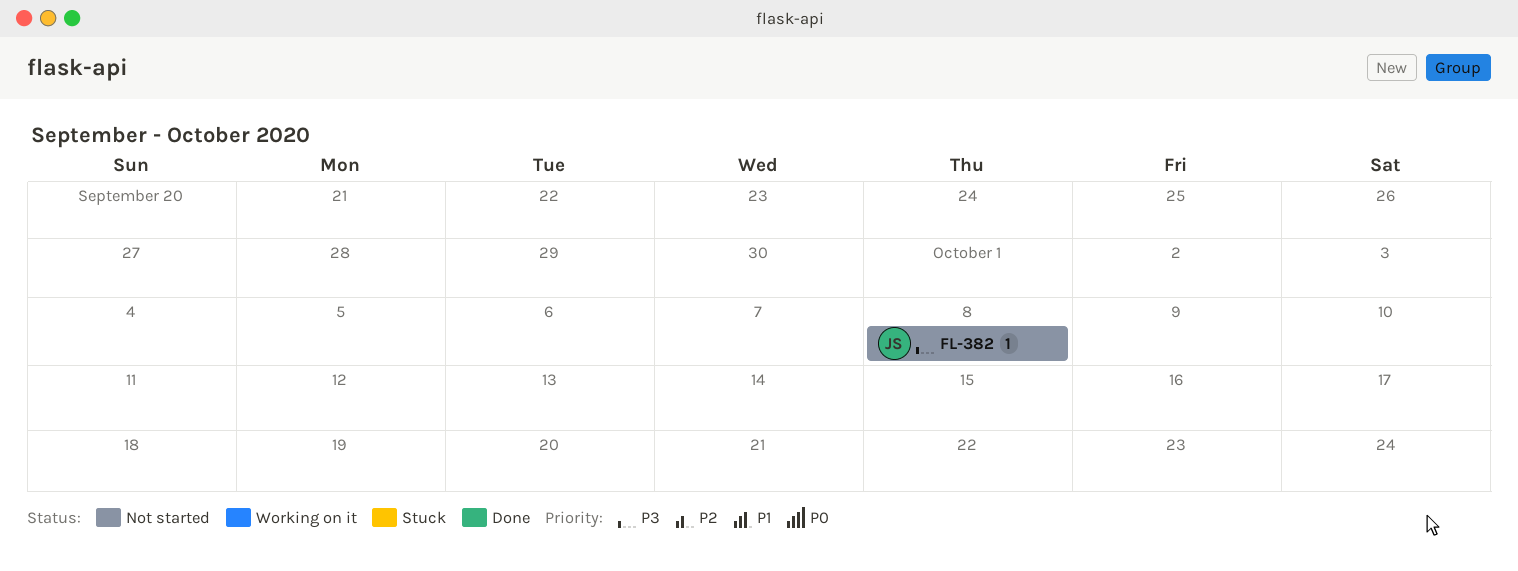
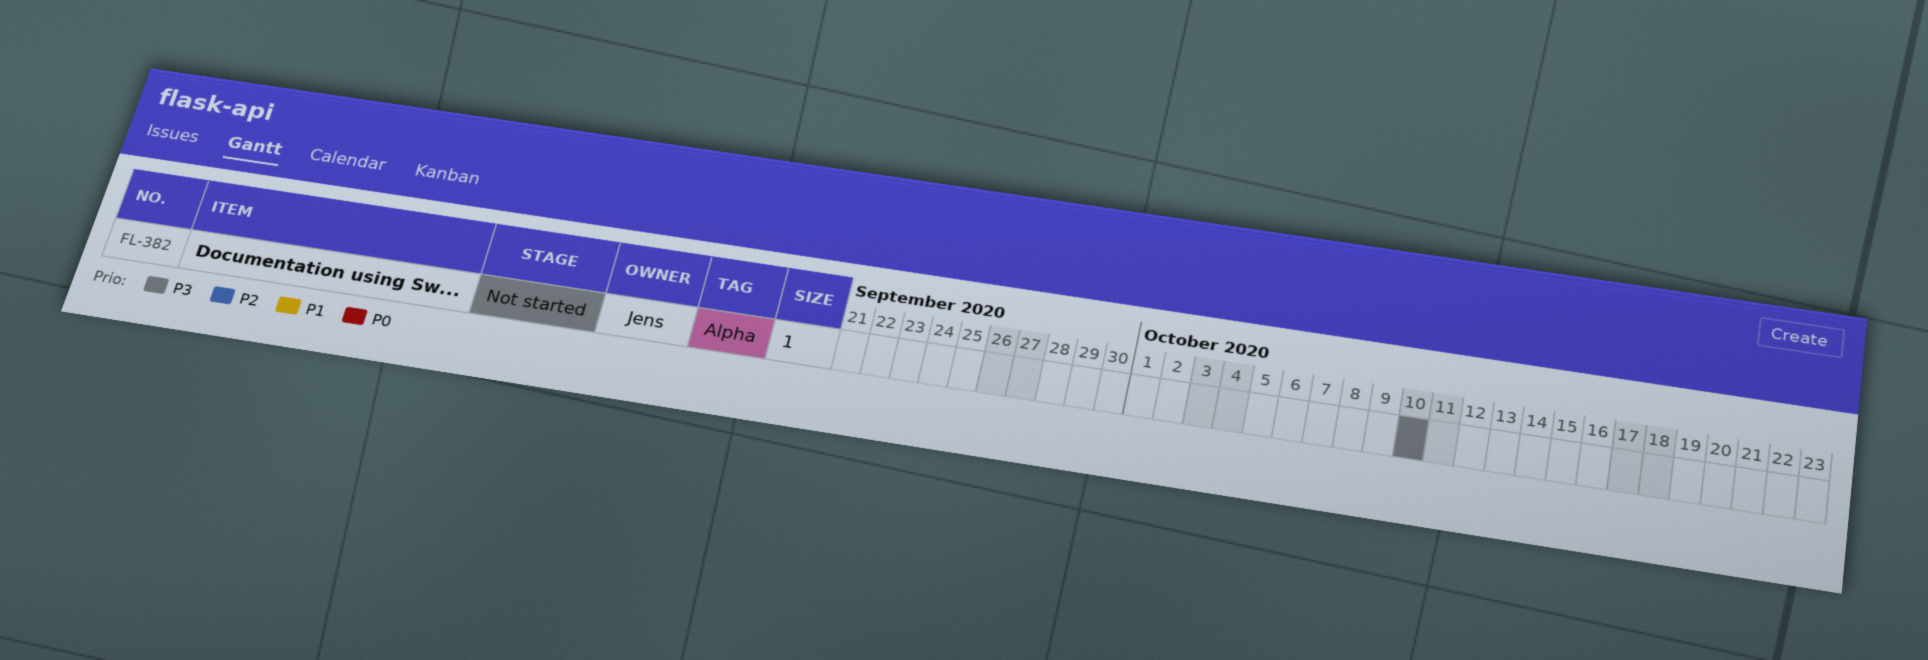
FL-382, start: Oct 8 -> Oct 10
FL-382, due: Oct 8 -> Oct 10

